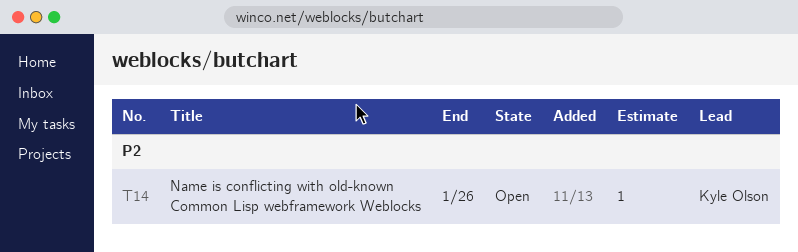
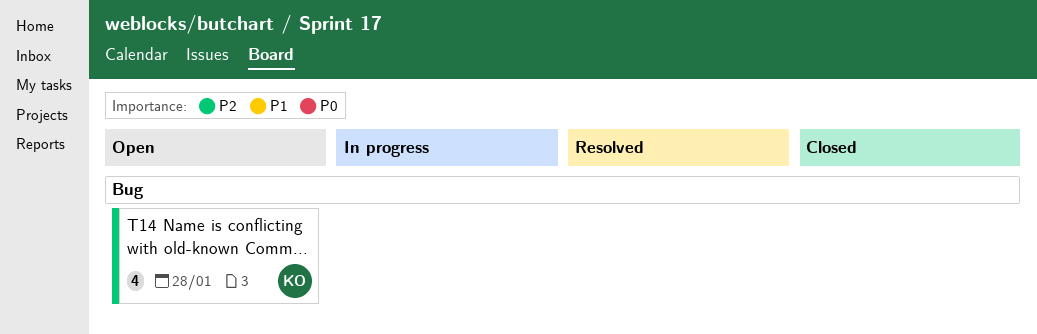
T14, estimate: 1 -> 4
T14, due: Jan 26 -> Jan 28

